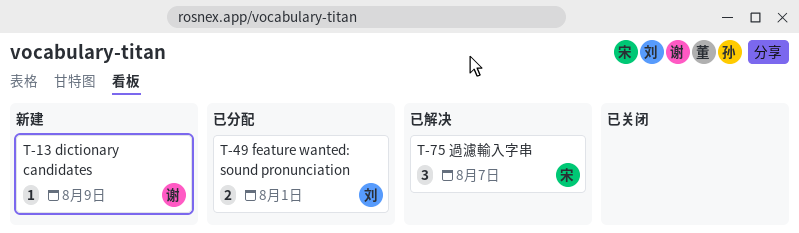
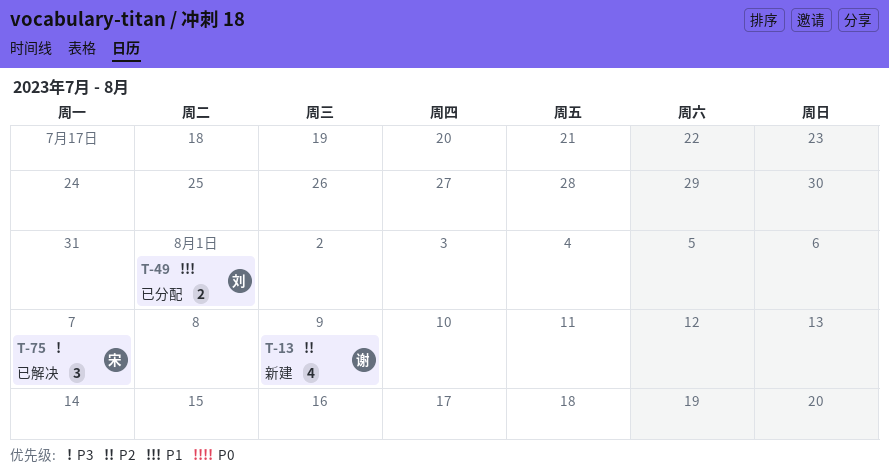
T-13, estimate: 1 -> 4

